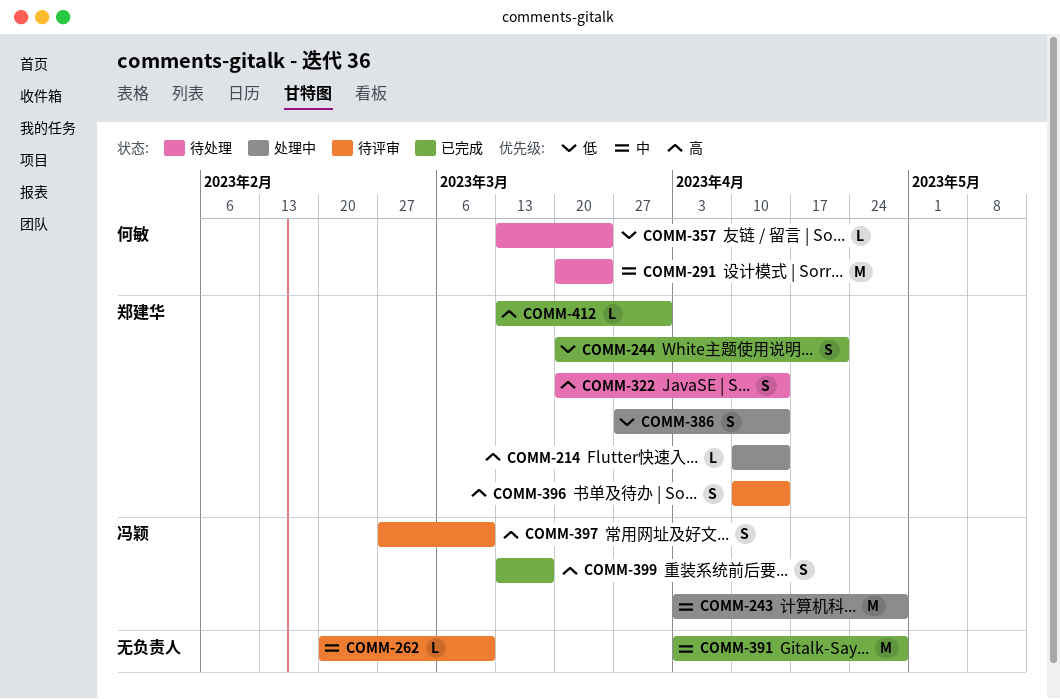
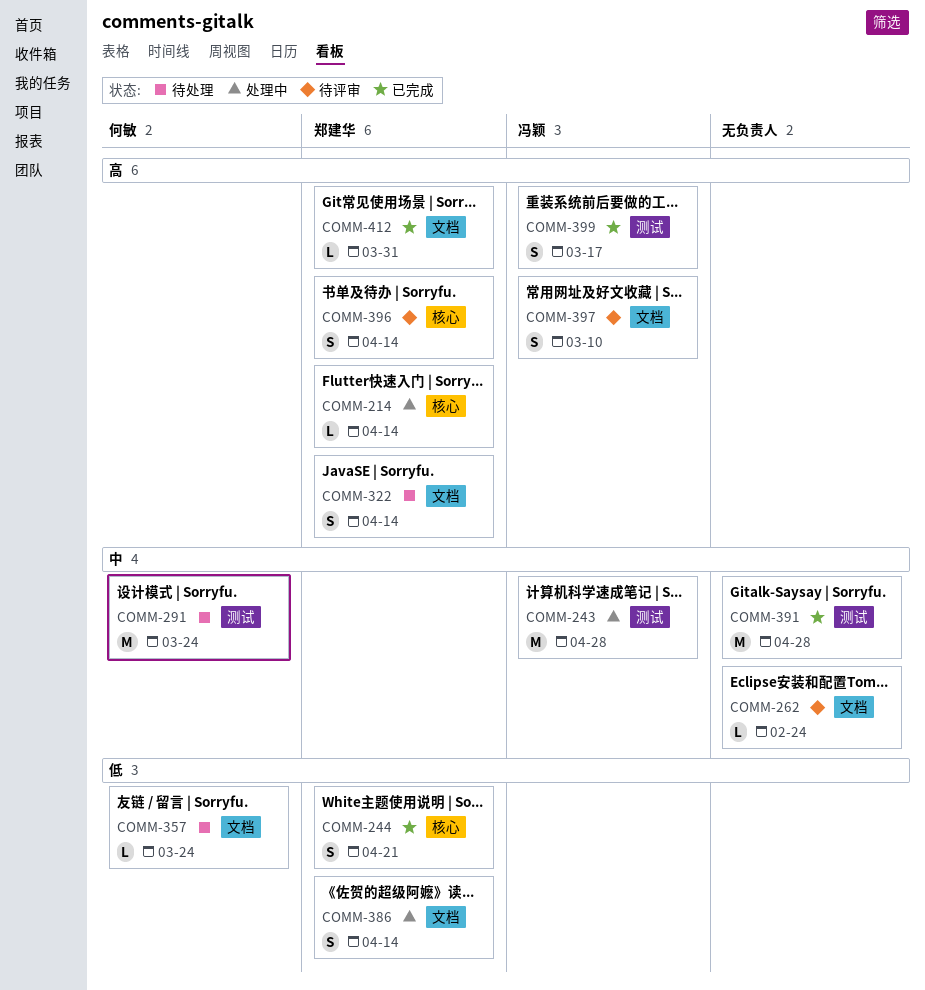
COMM-262, due: Mar 10 -> Feb 24

